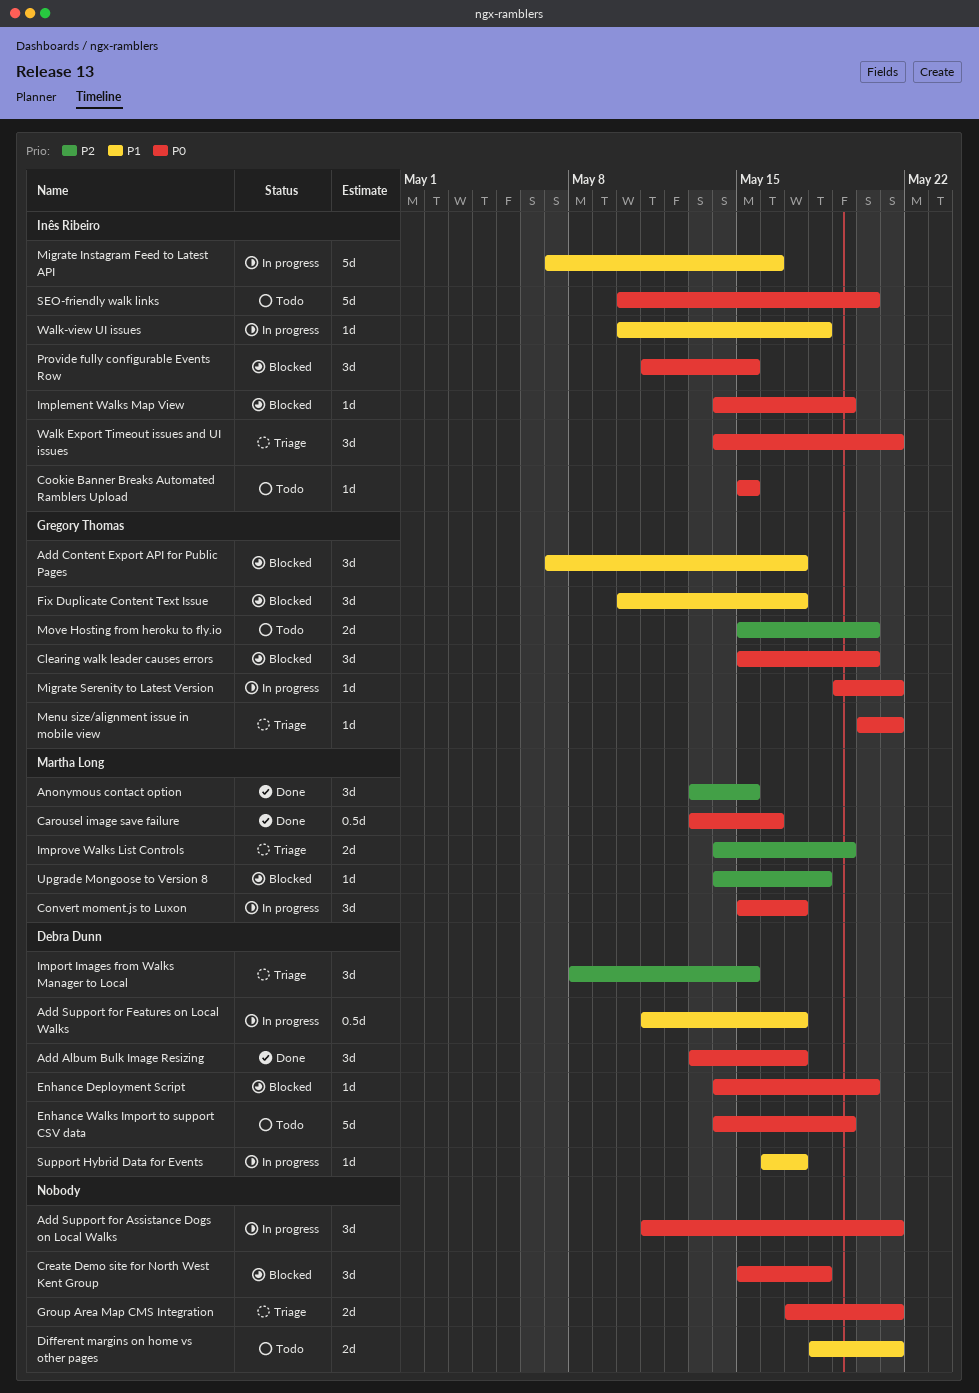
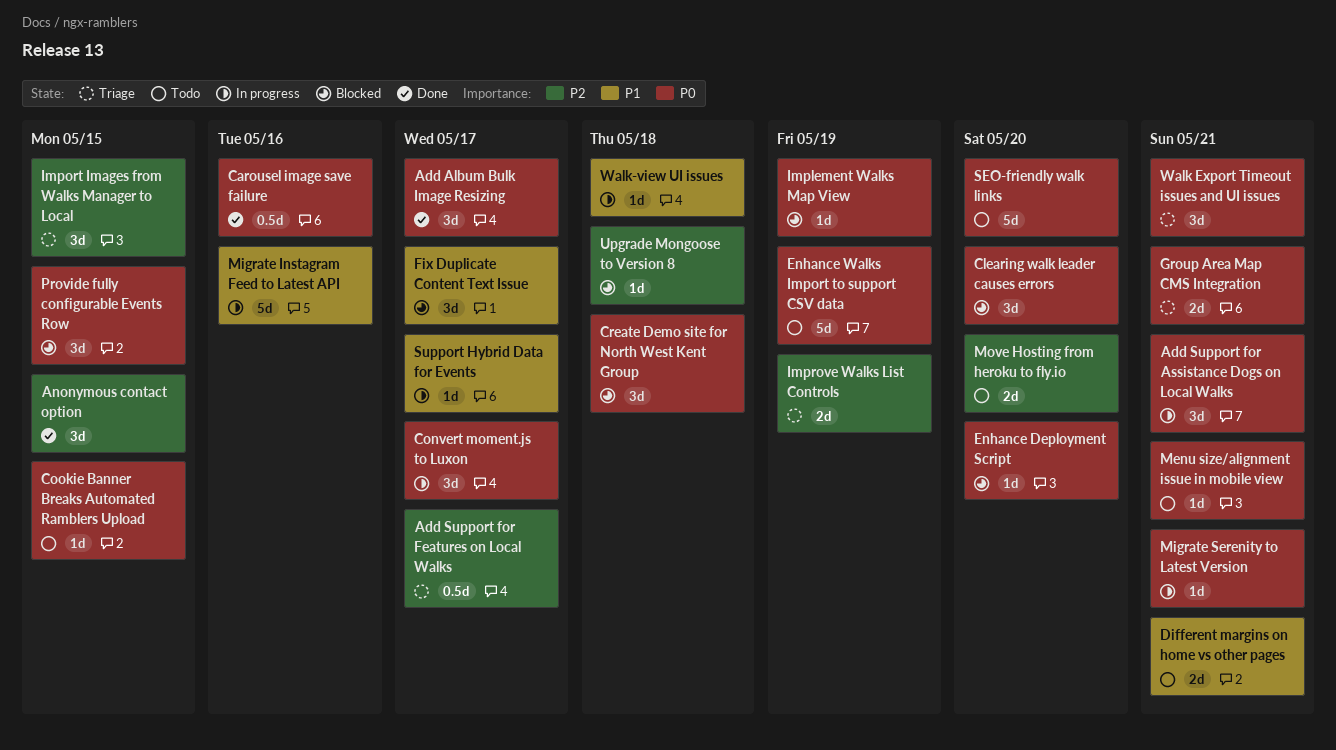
Add Content Export API for Public Pages: present -> none
Add Support for Features on Local Walks, status: In progress -> Triage
Add Support for Features on Local Walks, priority: P1 -> P2
Menu size/alignment issue in mobile view, status: Triage -> Todo

